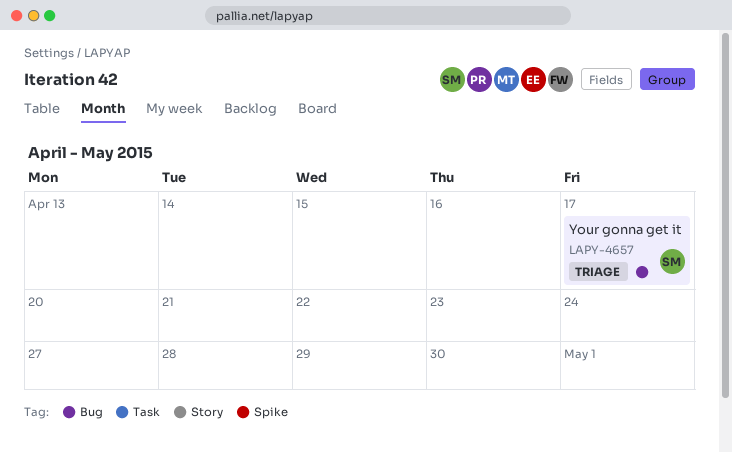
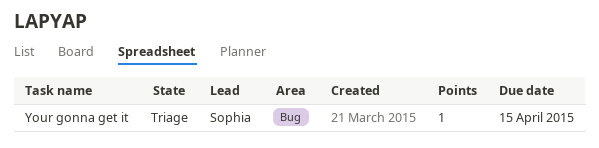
Your gonna get it, due: Apr 17 -> Apr 15

